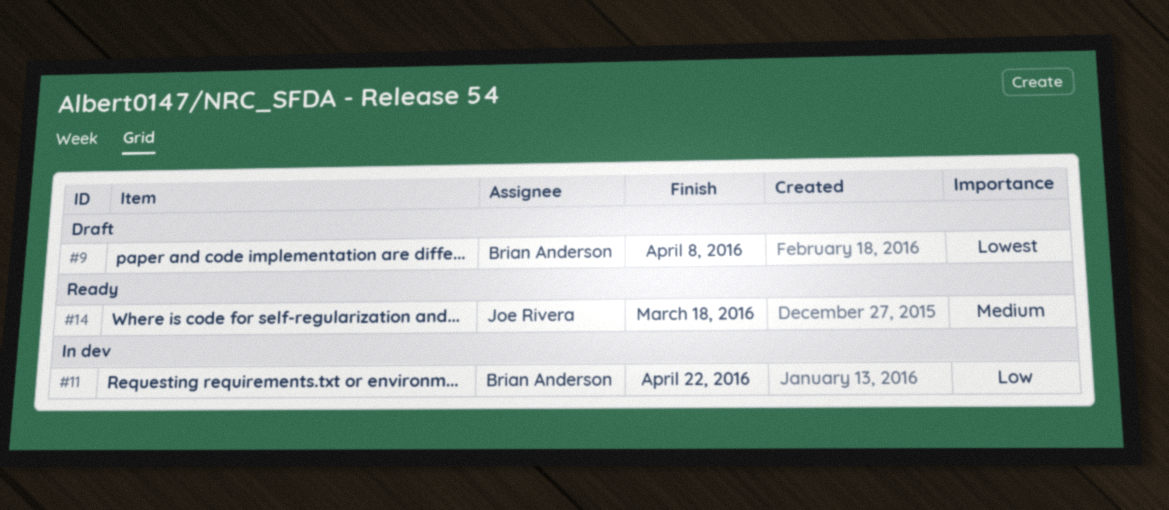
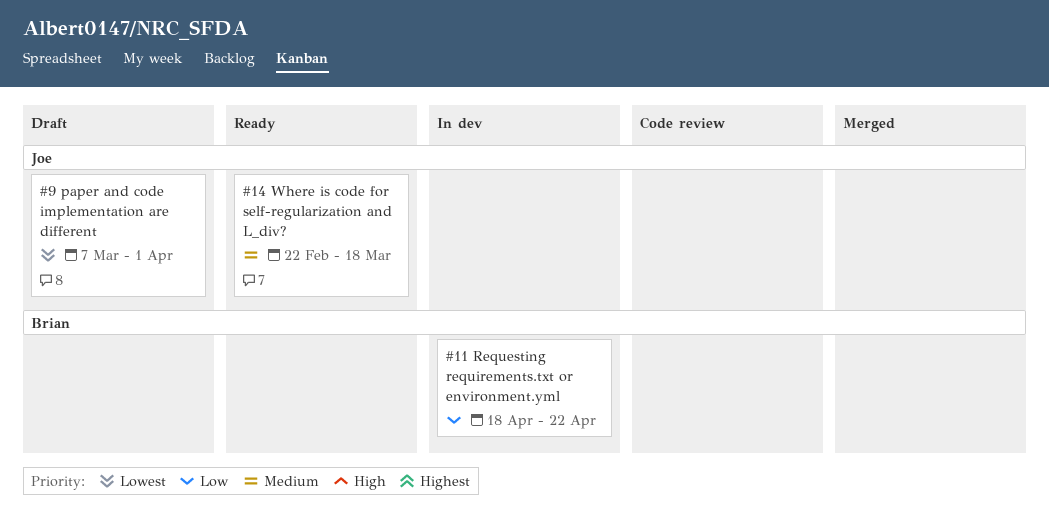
#9, owner: Brian Anderson -> Joe Rivera
#9, due: Apr 8 -> Apr 1

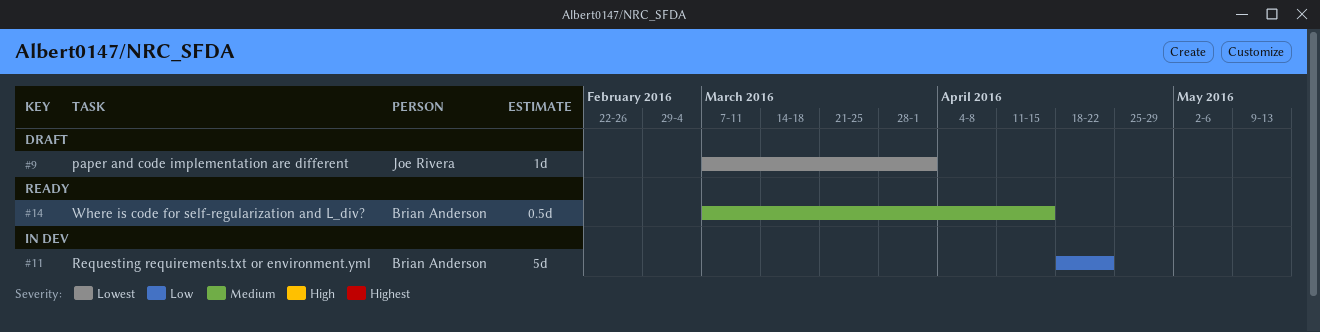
#14, owner: Joe Rivera -> Brian Anderson
#14, start: Feb 22 -> Mar 7
#14, due: Mar 18 -> Apr 15

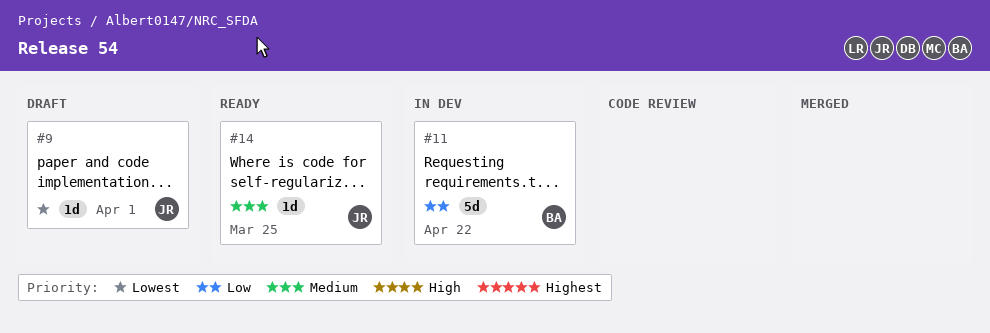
#14, owner: Brian Anderson -> Joe Rivera
#14, estimate: 0.5d -> 1d
#14, due: Apr 15 -> Mar 25

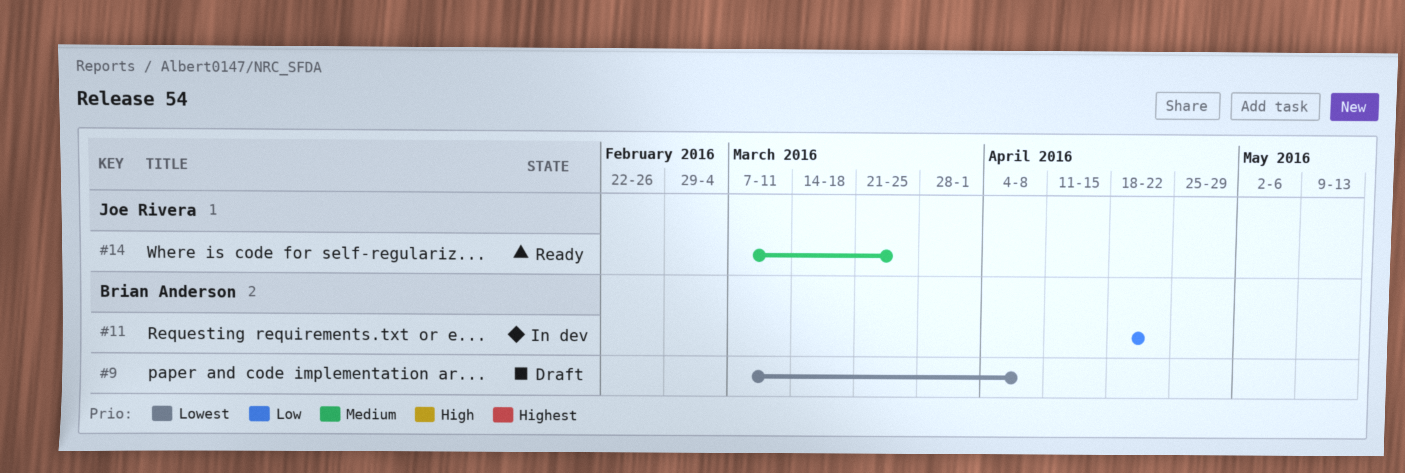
#9, owner: Joe Rivera -> Brian Anderson
#9, due: Apr 1 -> Apr 8

